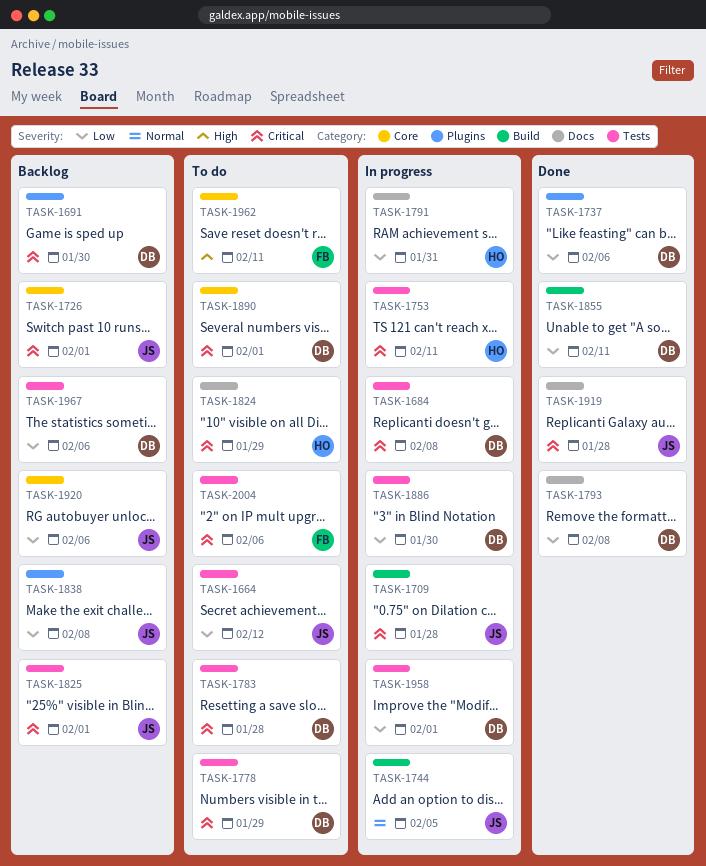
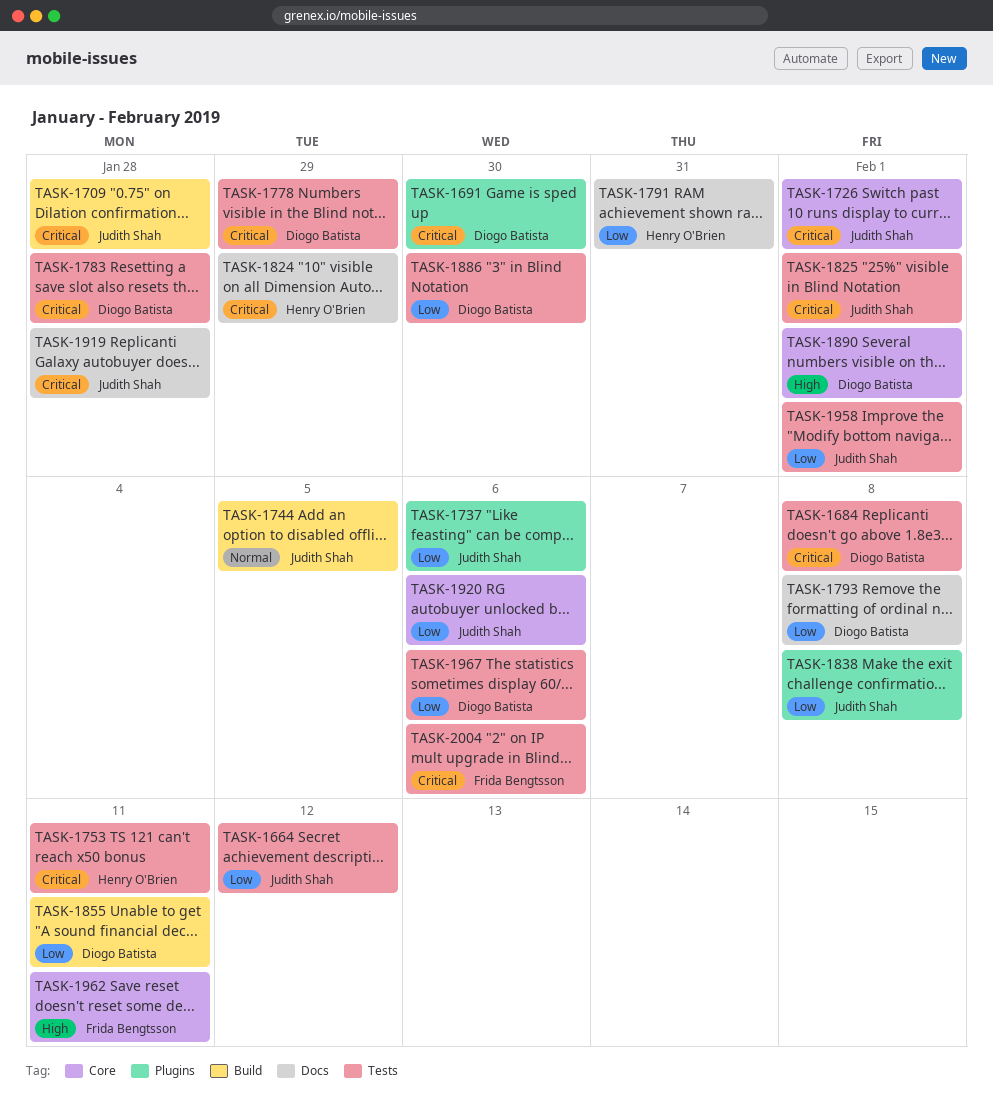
TASK-1737, owner: Diogo Batista -> Judith Shah
TASK-1890, priority: Critical -> High
TASK-1958, owner: Diogo Batista -> Judith Shah

